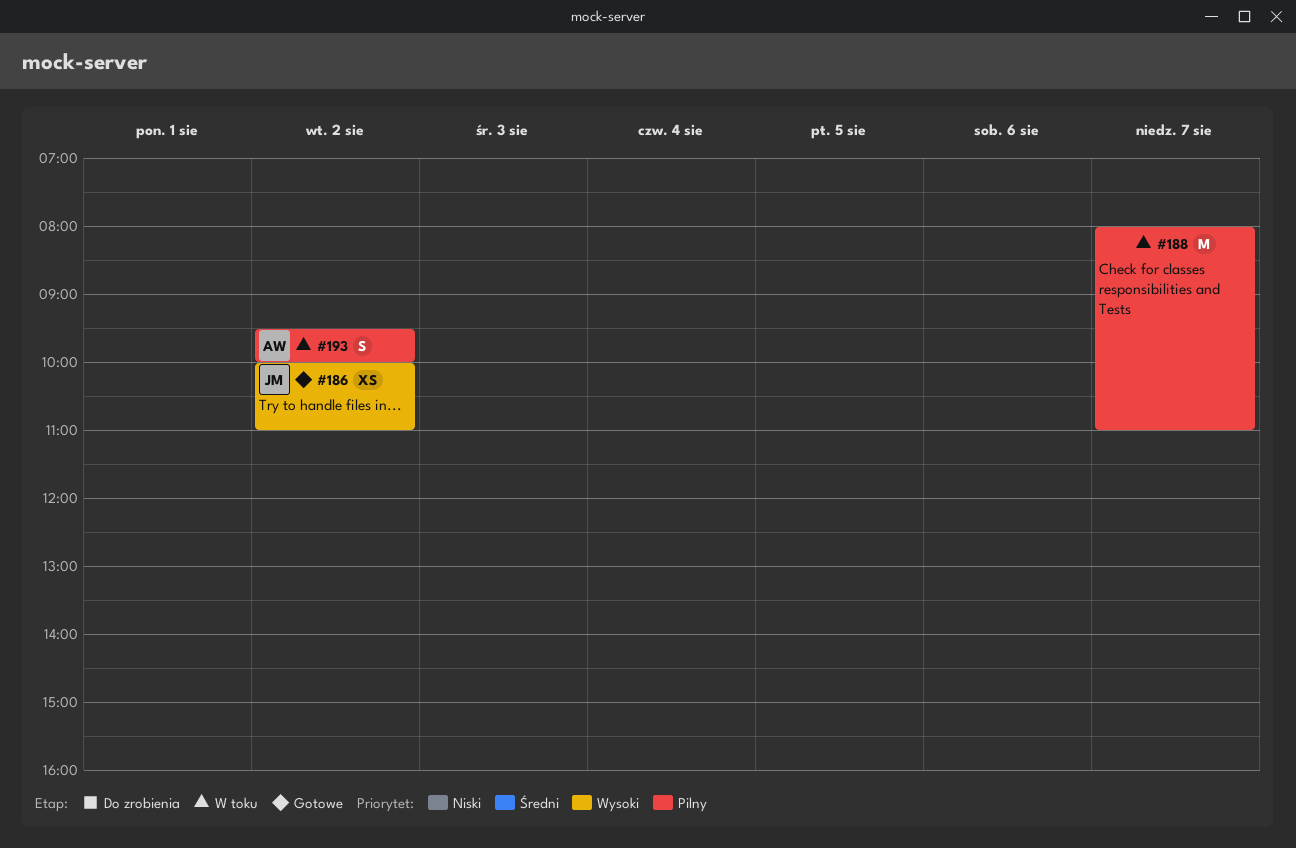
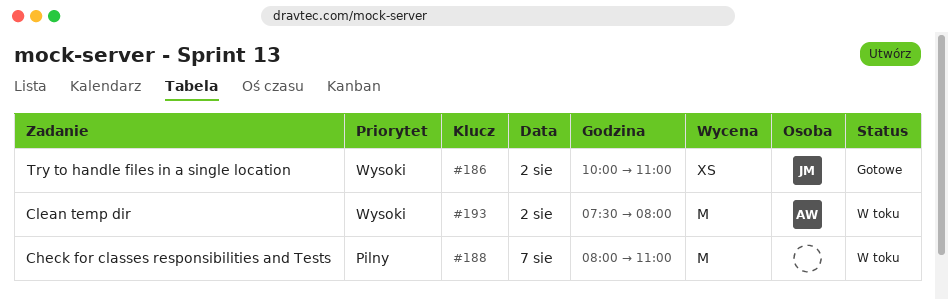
#193, priority: Pilny -> Wysoki
#193, estimate: S -> M
#193, begins: 09:30 -> 07:30
#193, ends: 10:00 -> 08:00

